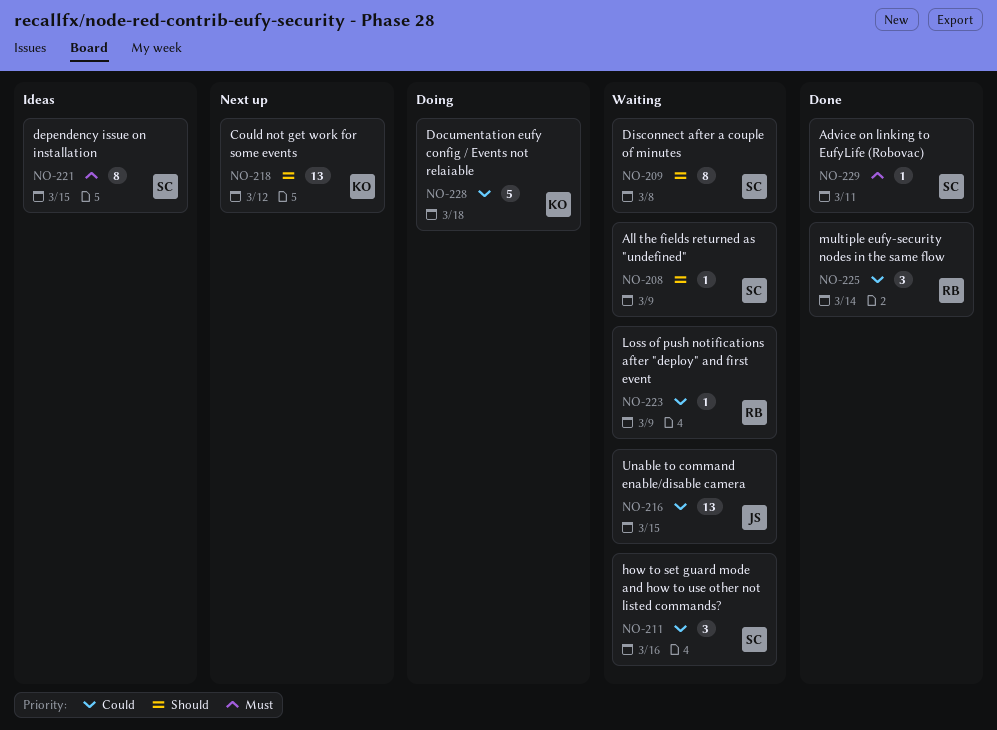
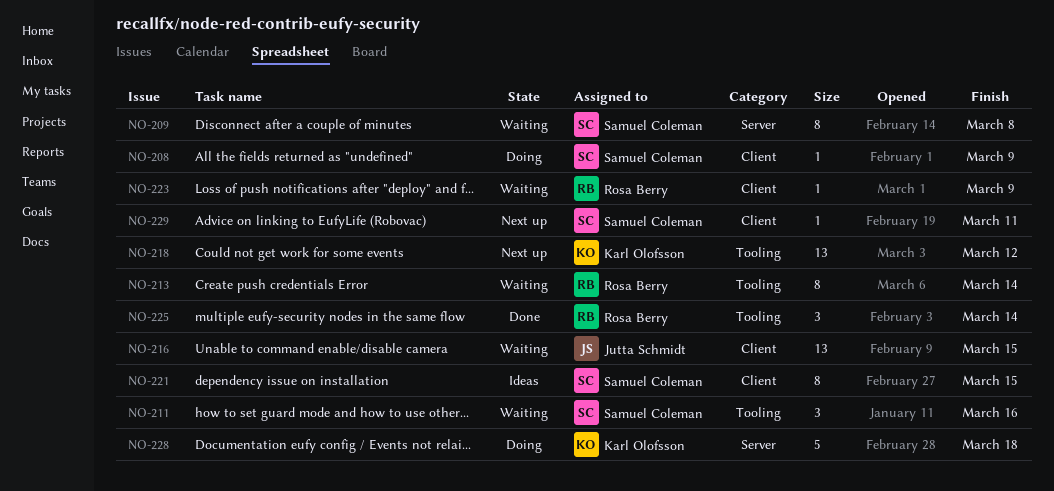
NO-208, status: Waiting -> Doing
NO-213: none -> present
NO-229, status: Done -> Next up

